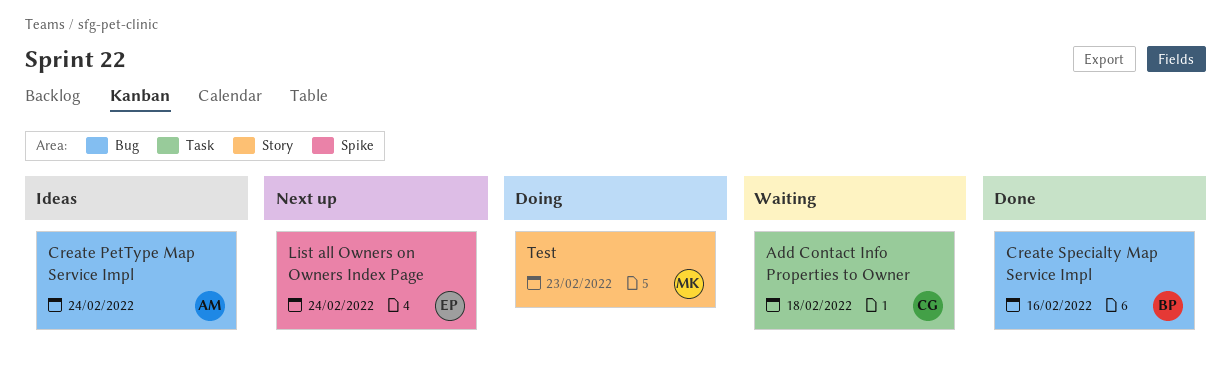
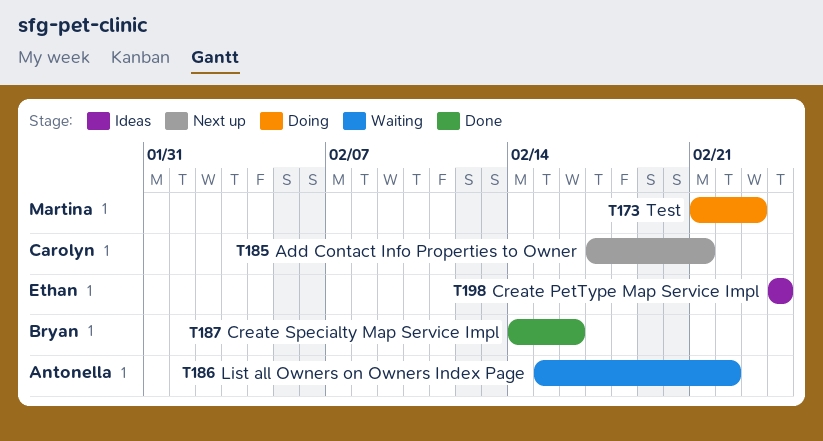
Add Contact Info Properties to Owner, status: Waiting -> Next up
Add Contact Info Properties to Owner, due: Feb 18 -> Feb 21
Create PetType Map Service Impl, owner: Antonella -> Ethan
List all Owners on Owners Index Page, status: Next up -> Waiting
List all Owners on Owners Index Page, owner: Ethan -> Antonella
List all Owners on Owners Index Page, due: Feb 24 -> Feb 22

